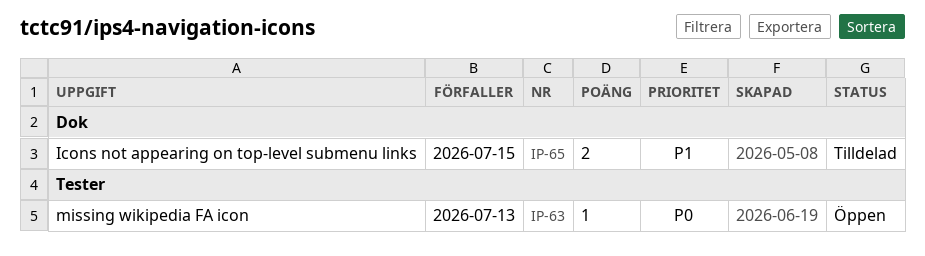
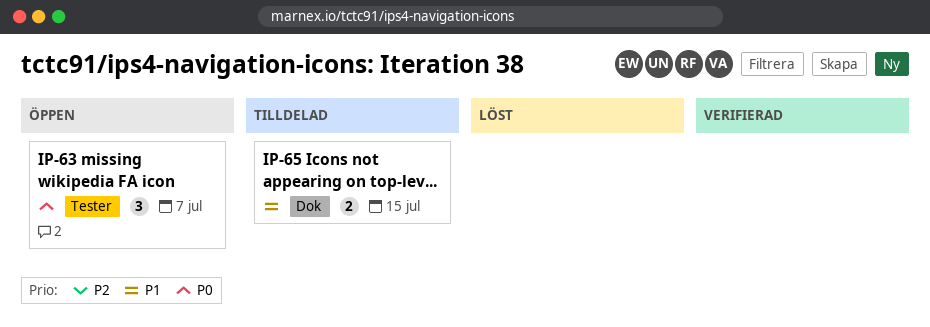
IP-63, estimate: 1 -> 3
IP-63, due: Jul 13 -> Jul 7

